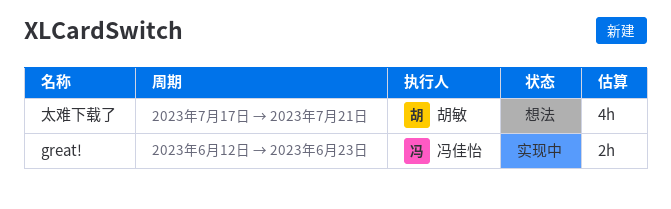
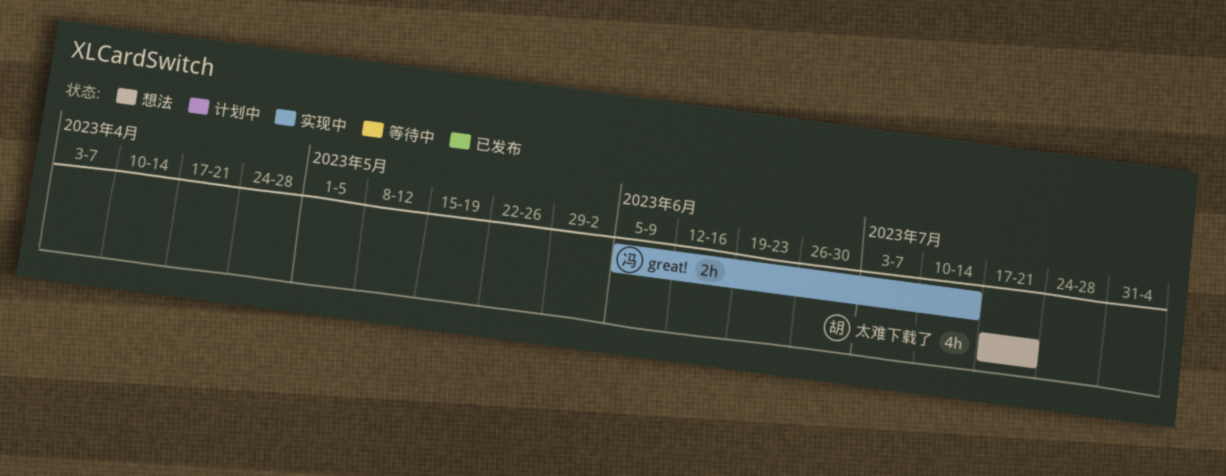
great!, start: Jun 12 -> Jun 5
great!, due: Jun 23 -> Jul 14

